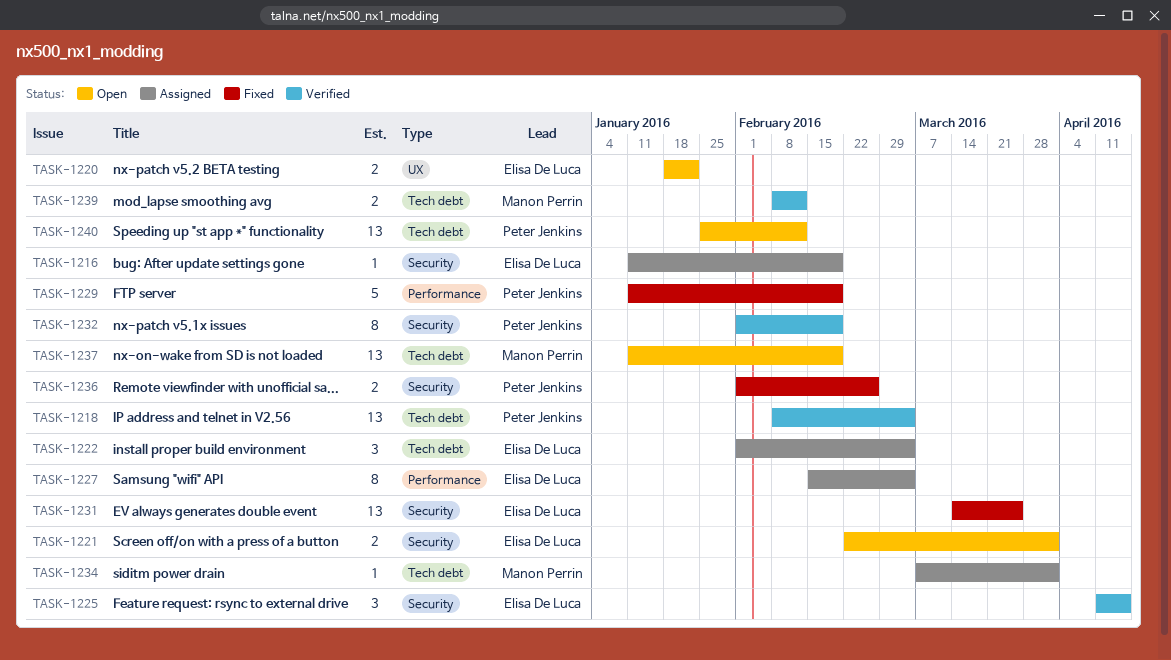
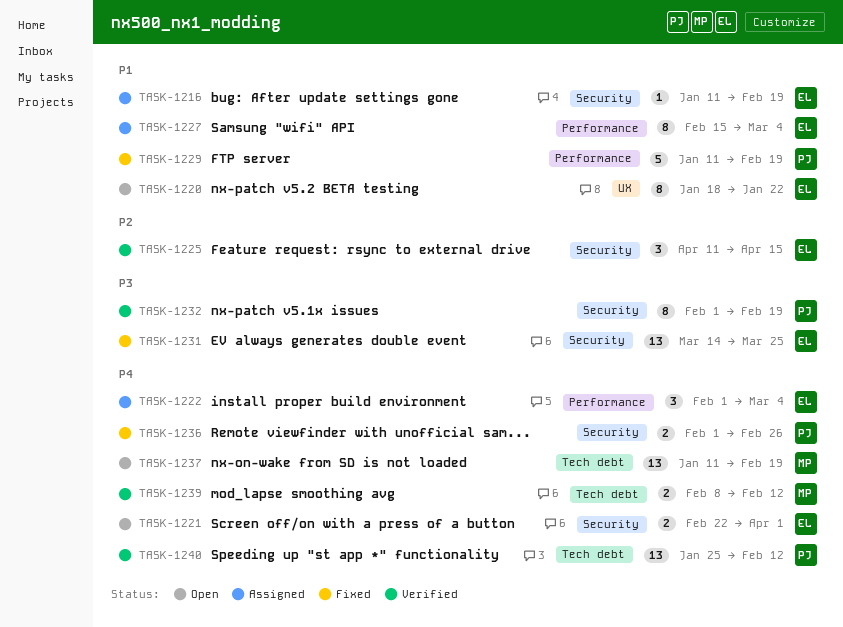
TASK-1218: present -> none
TASK-1220, estimate: 2 -> 8
TASK-1222, label: Tech debt -> Performance
TASK-1234: present -> none
TASK-1240, status: Open -> Verified

